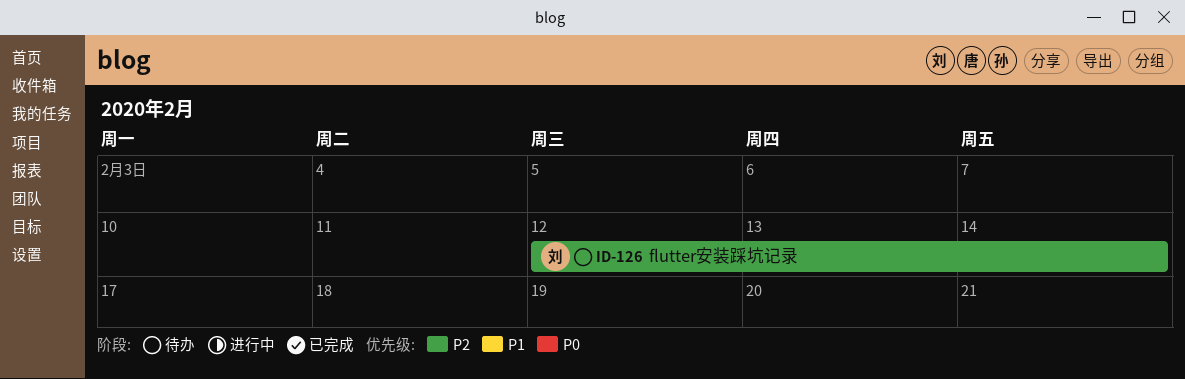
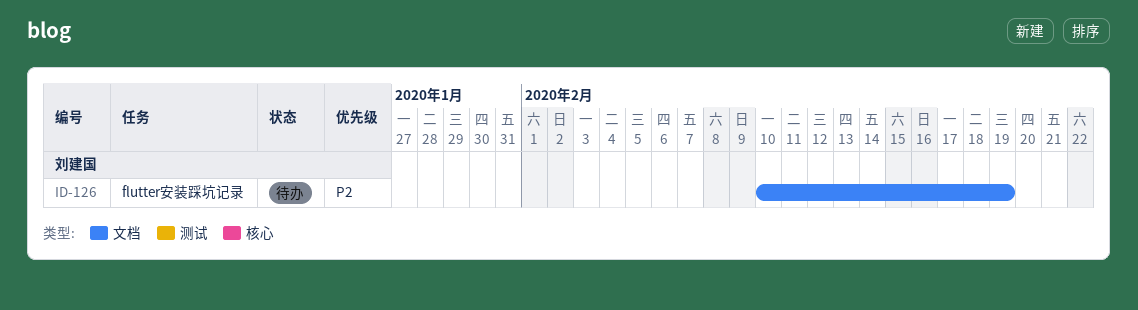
ID-126, start: Feb 12 -> Feb 10
ID-126, due: Feb 14 -> Feb 19

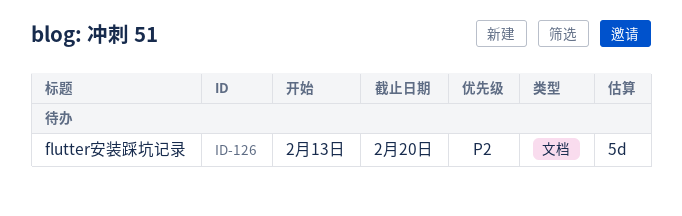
ID-126, start: Feb 10 -> Feb 13
ID-126, due: Feb 19 -> Feb 20

